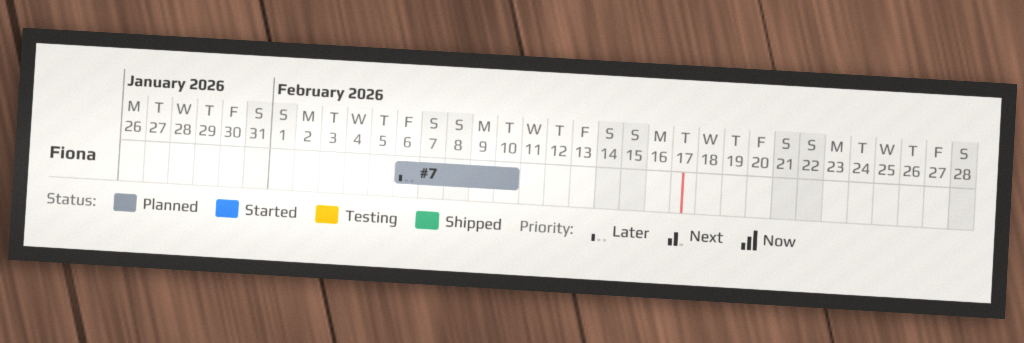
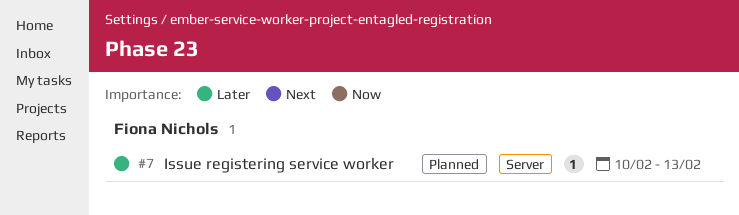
#7, start: Feb 6 -> Feb 10
#7, due: Feb 10 -> Feb 13

